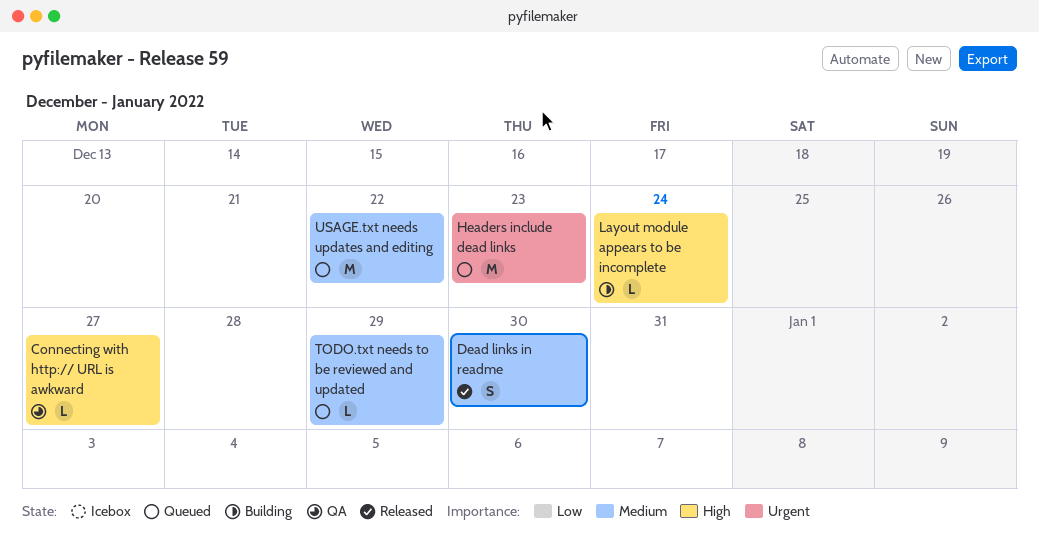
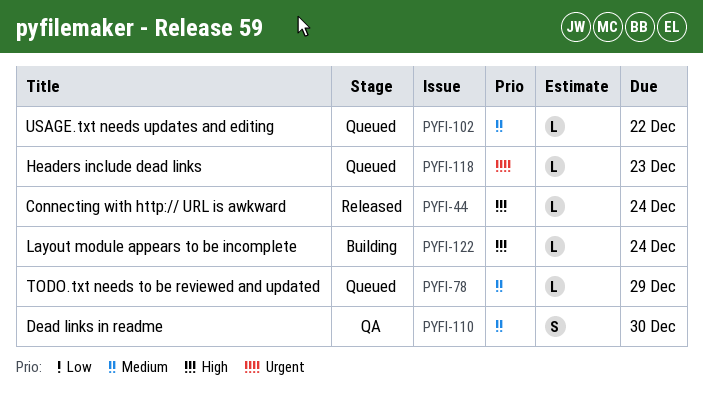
Connecting with http:// URL is awkward, status: QA -> Released
Connecting with http:// URL is awkward, due: Dec 27 -> Dec 24
Dead links in readme, status: Released -> QA
Headers include dead links, estimate: M -> L
USAGE.txt needs updates and editing, estimate: M -> L

